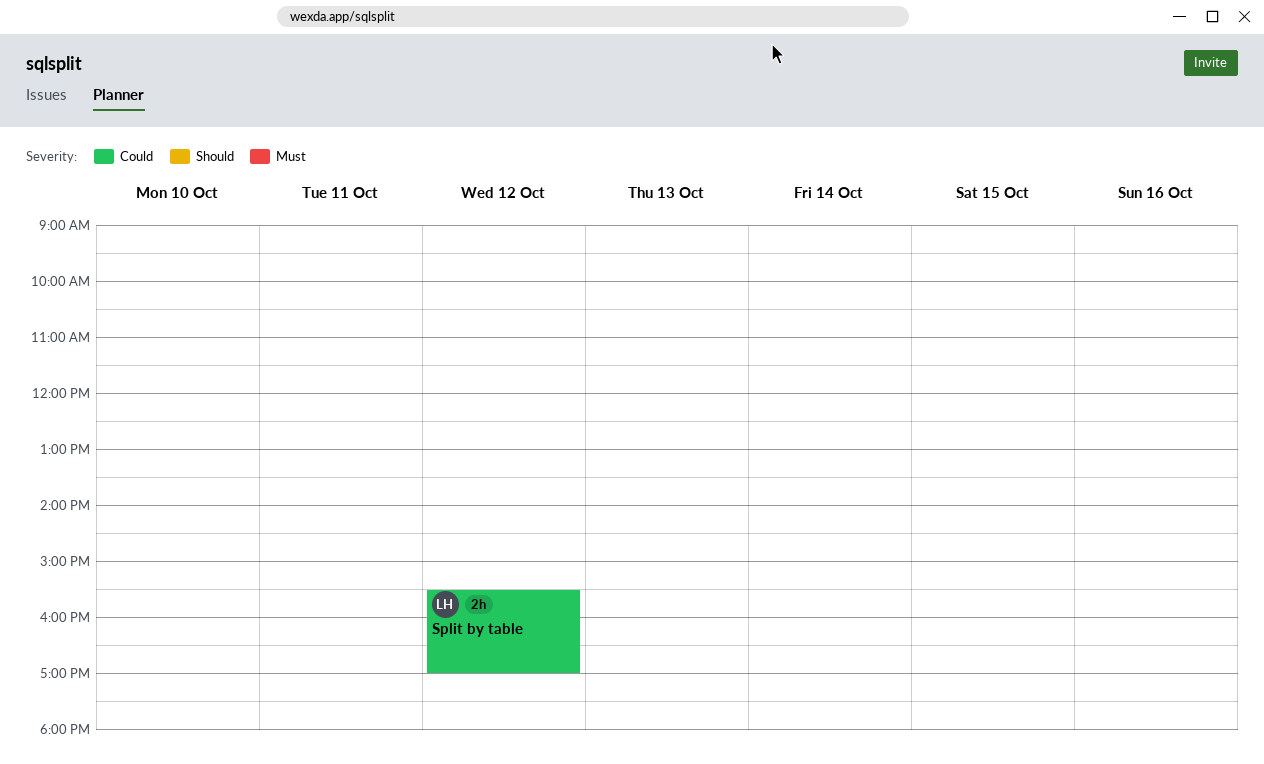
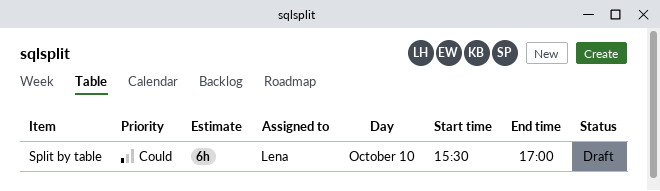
Split by table, estimate: 2h -> 6h
Split by table, day: Oct 12 -> Oct 10

